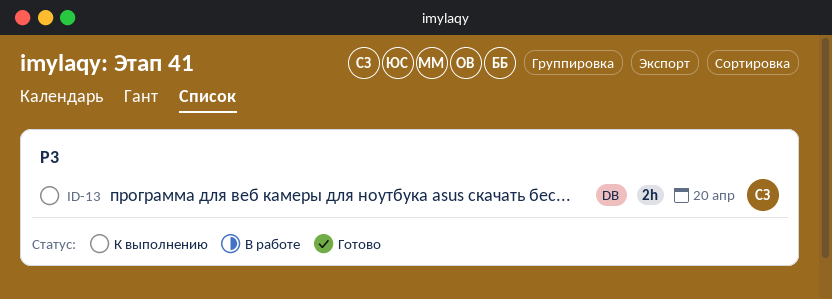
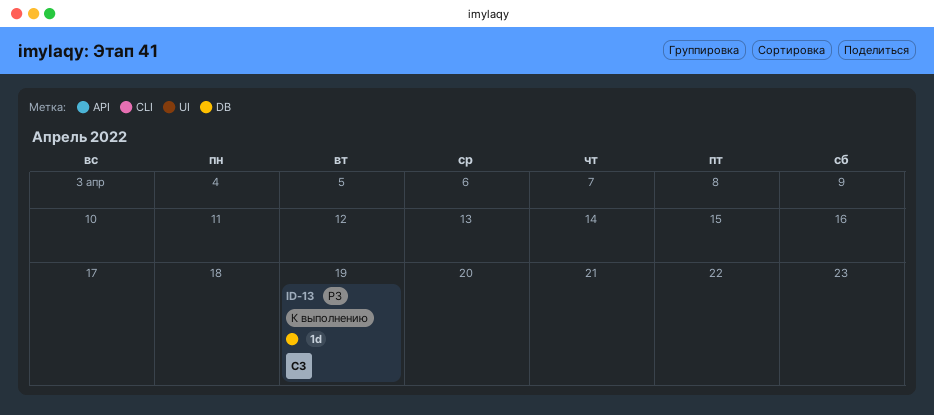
ID-13, estimate: 2h -> 1d
ID-13, due: Apr 20 -> Apr 19

